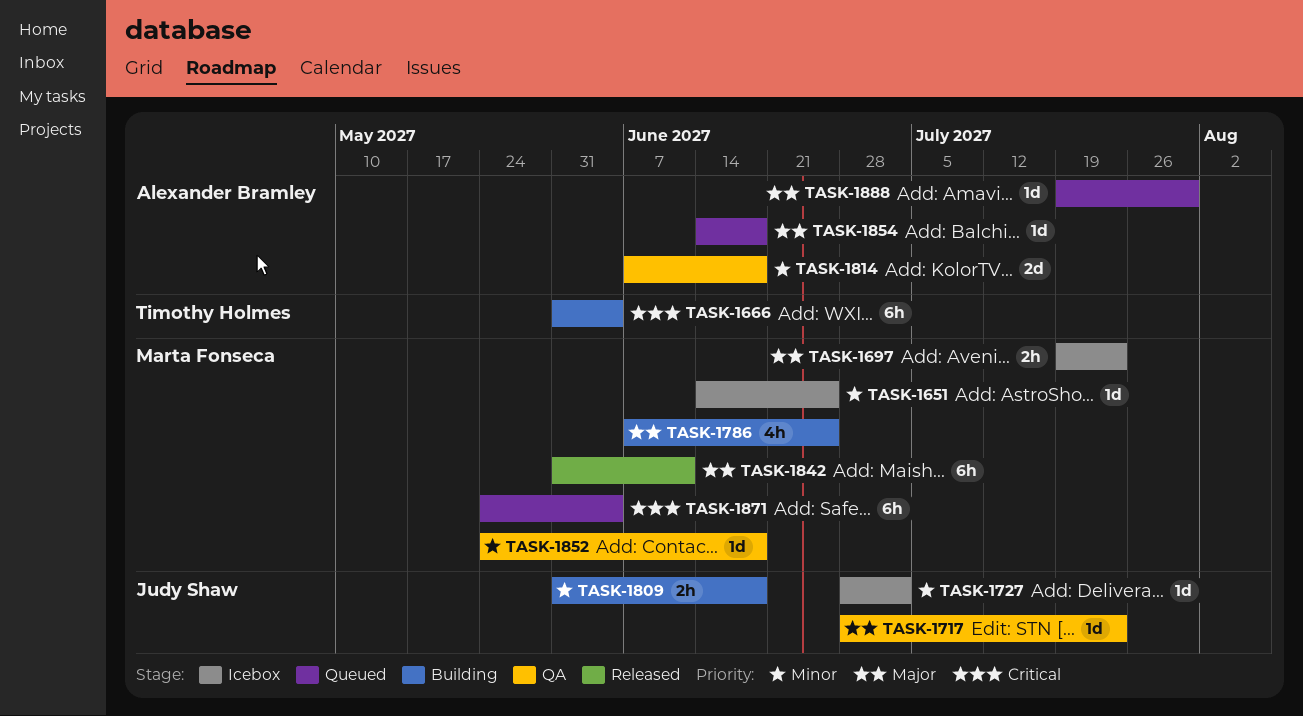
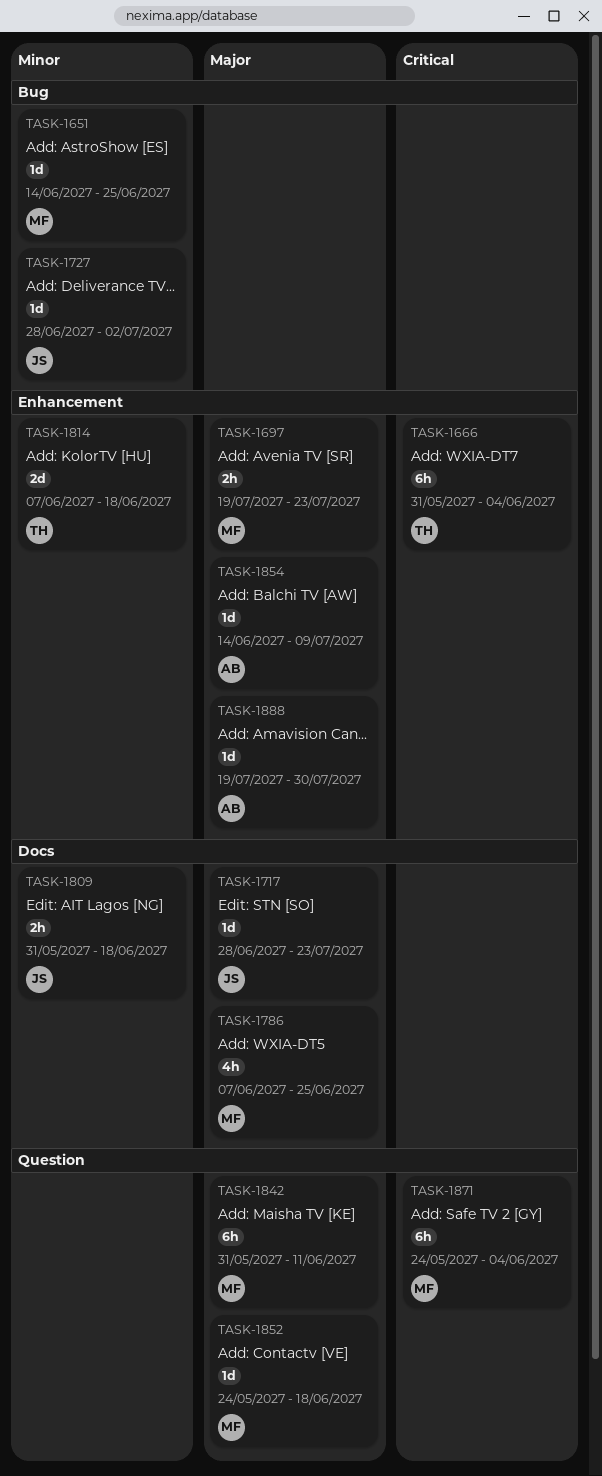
TASK-1814, owner: Alexander Bramley -> Timothy Holmes
TASK-1852, priority: Minor -> Major
TASK-1854, due: Jun 18 -> Jul 9

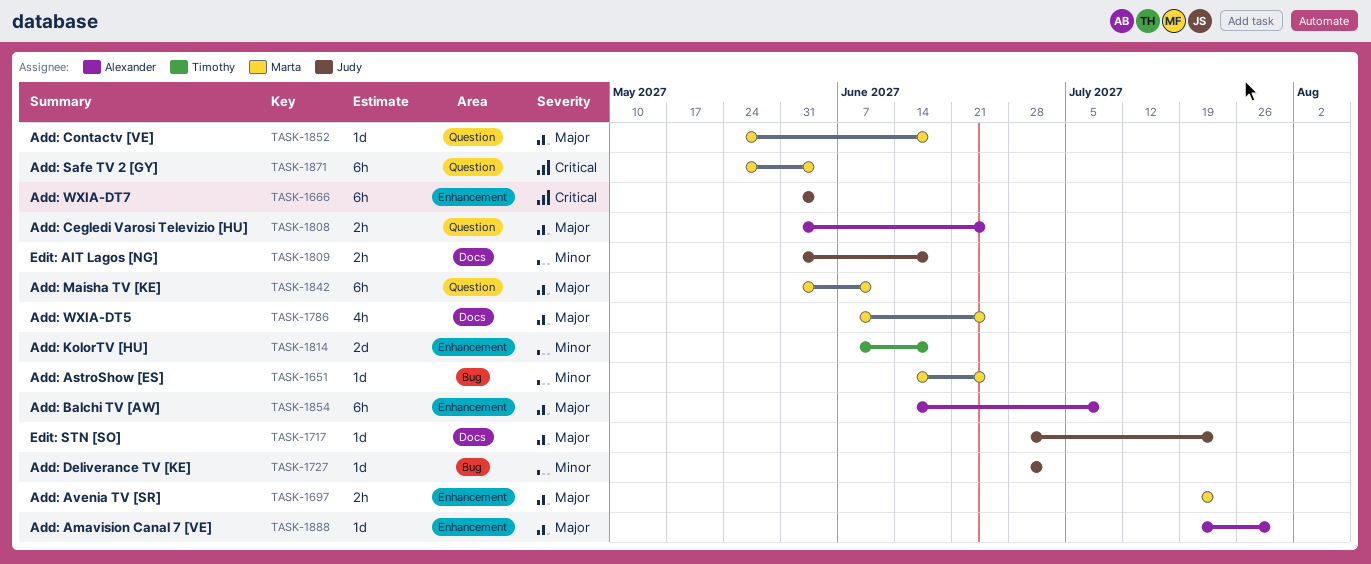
TASK-1666, owner: Timothy -> Judy
TASK-1808: none -> present
TASK-1854, estimate: 1d -> 6h

